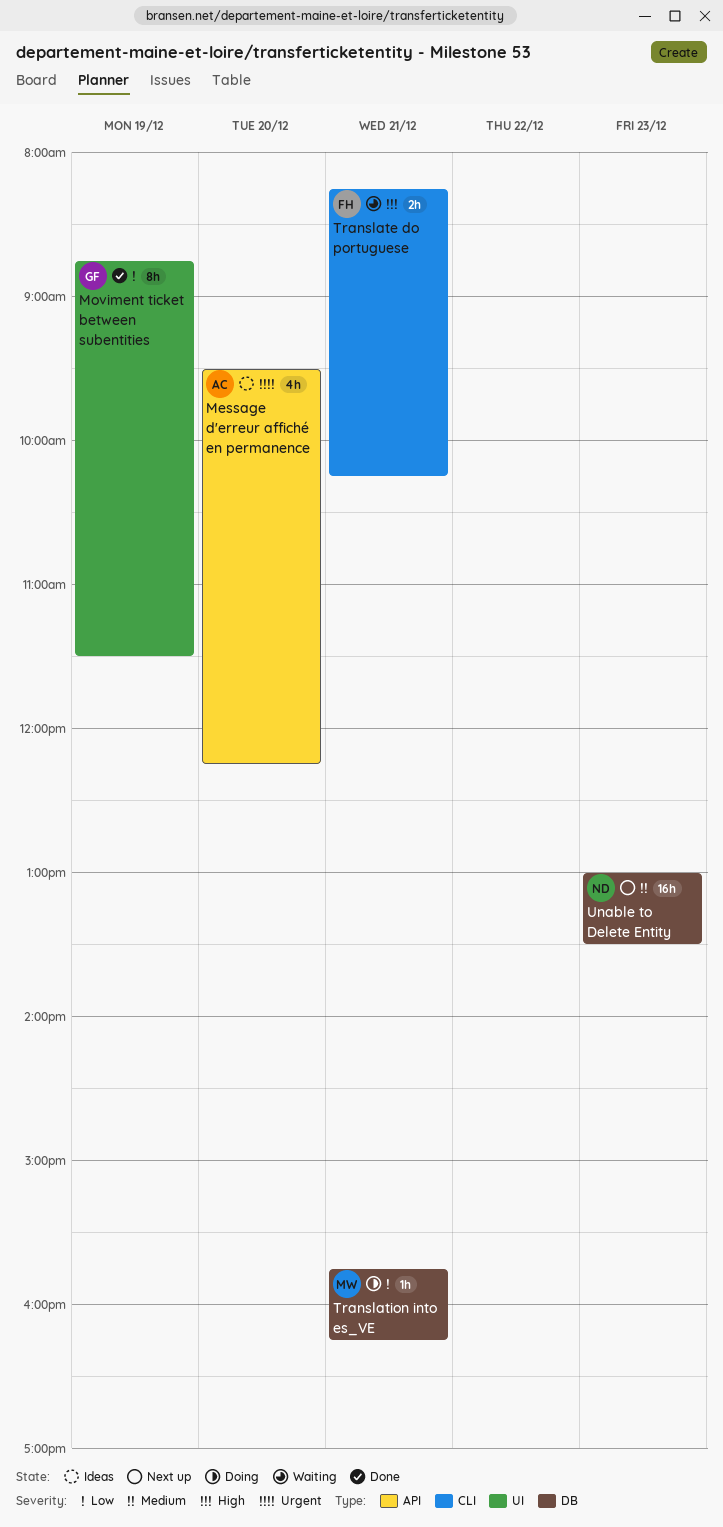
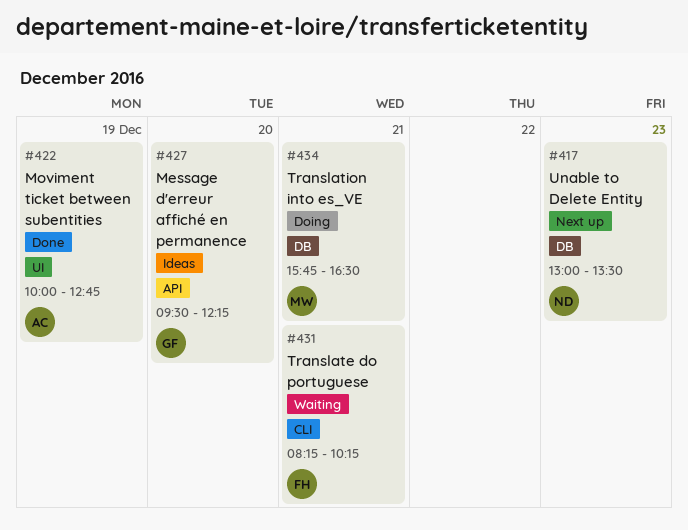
Message d'erreur affiché en permanence, owner: AC -> GF
Moviment ticket between subentities, owner: GF -> AC
Moviment ticket between subentities, begins: 08:45 -> 10:00
Moviment ticket between subentities, ends: 11:30 -> 12:45
Translation into es_VE, ends: 16:15 -> 16:30

